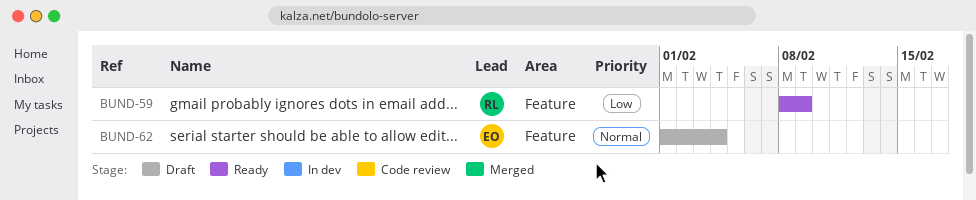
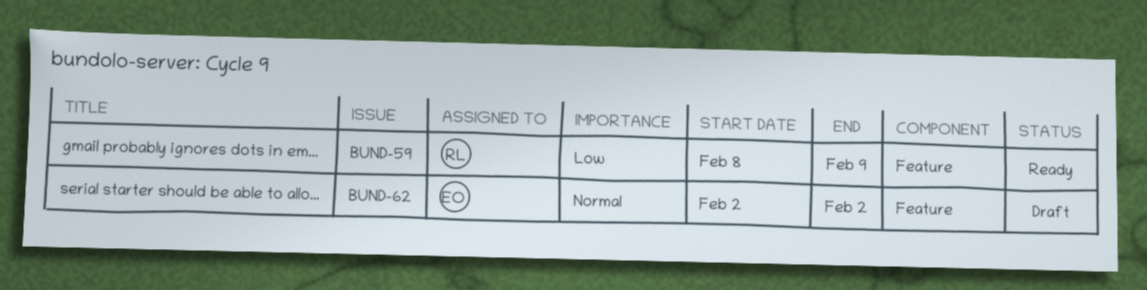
BUND-62, start: Feb 1 -> Feb 2
BUND-62, due: Feb 4 -> Feb 2

